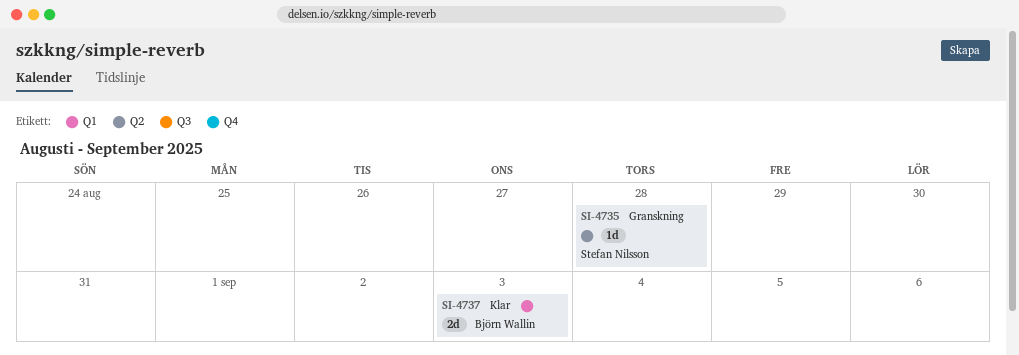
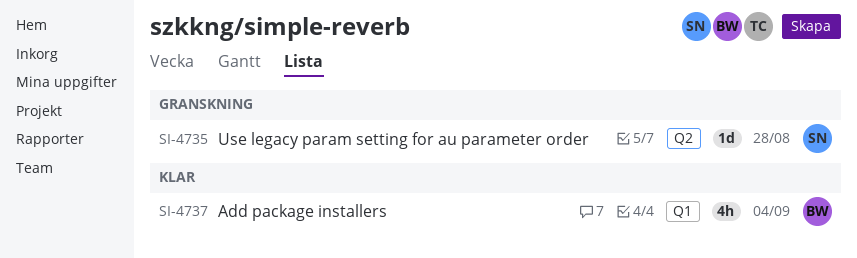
SI-4737, estimate: 2d -> 4h
SI-4737, due: Sep 3 -> Sep 4

